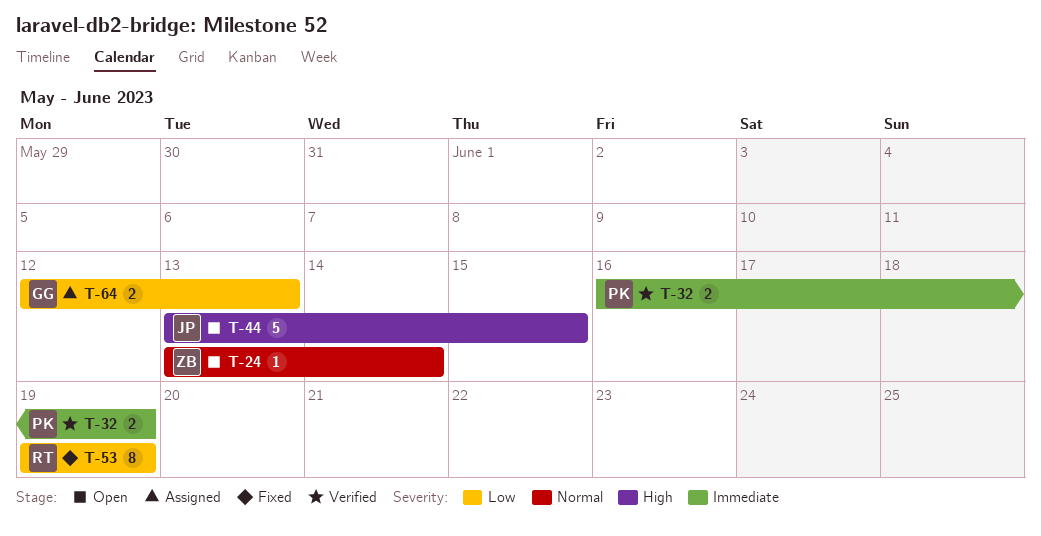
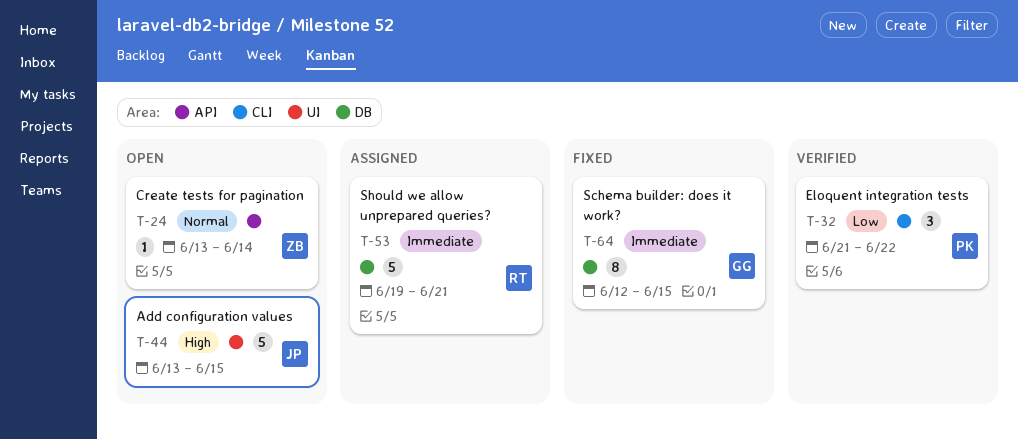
T-32, priority: Immediate -> Low
T-32, estimate: 2 -> 3
T-32, start: Jun 16 -> Jun 21
T-32, due: Jun 19 -> Jun 22
T-53, status: Fixed -> Assigned
T-53, priority: Low -> Immediate
T-53, estimate: 8 -> 5
T-53, due: Jun 19 -> Jun 21
T-64, status: Assigned -> Fixed
T-64, priority: Low -> Immediate
T-64, estimate: 2 -> 8
T-64, due: Jun 13 -> Jun 15

